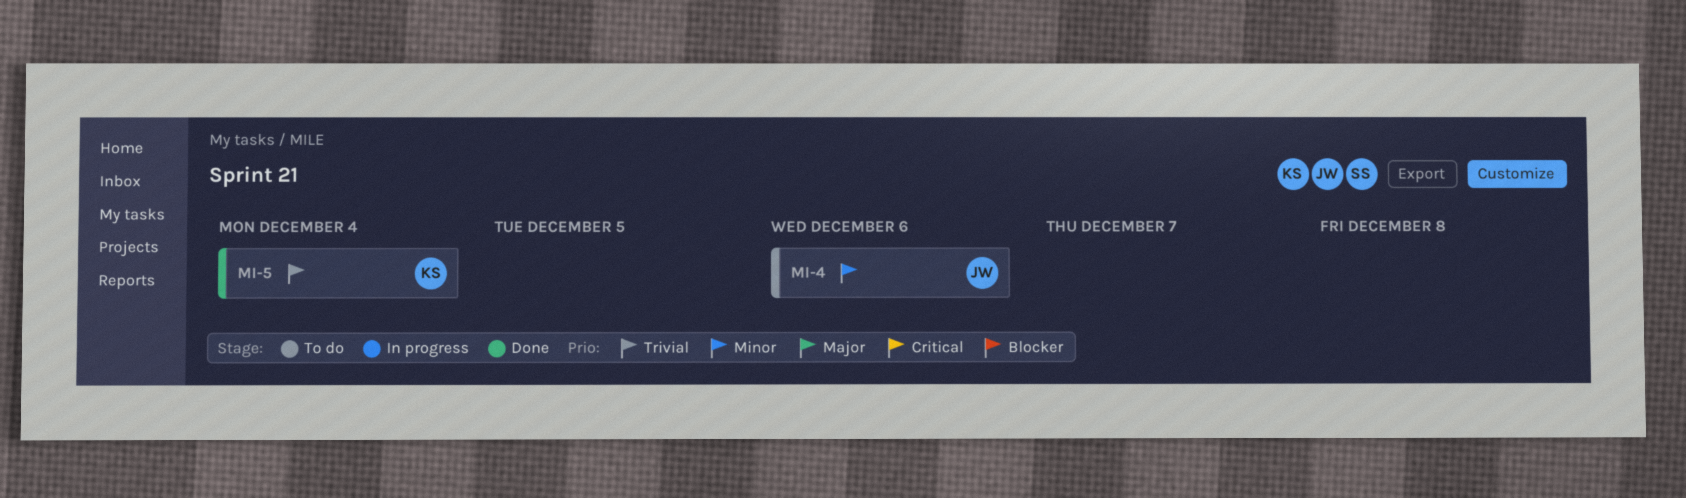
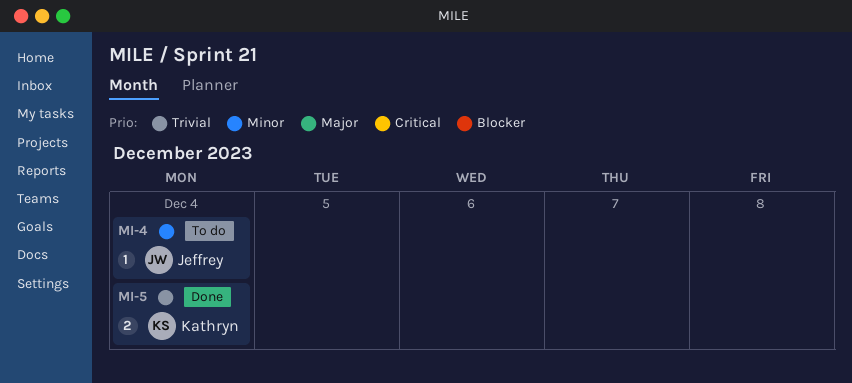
MI-4, due: Dec 6 -> Dec 4

